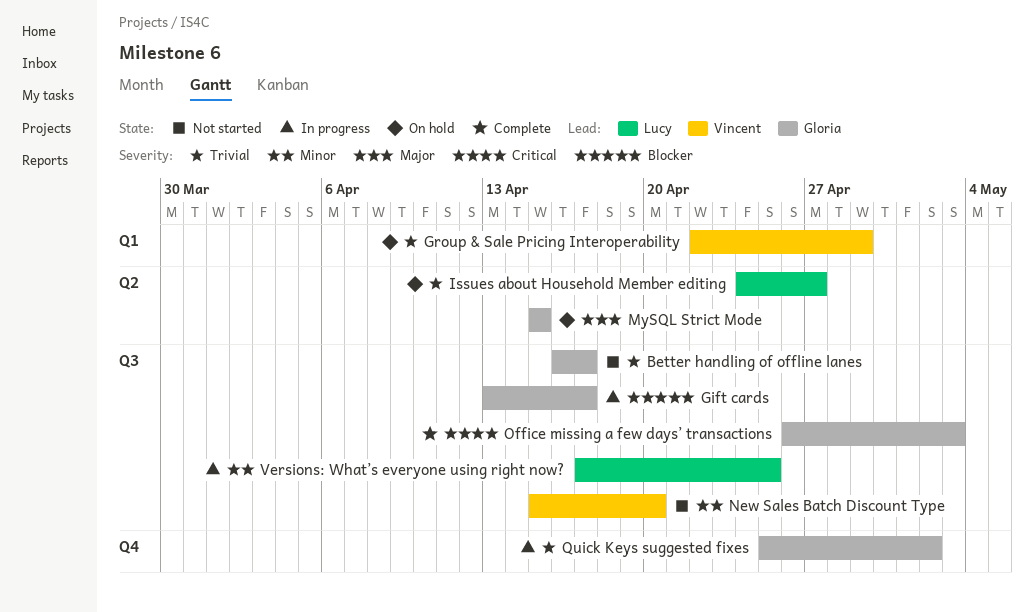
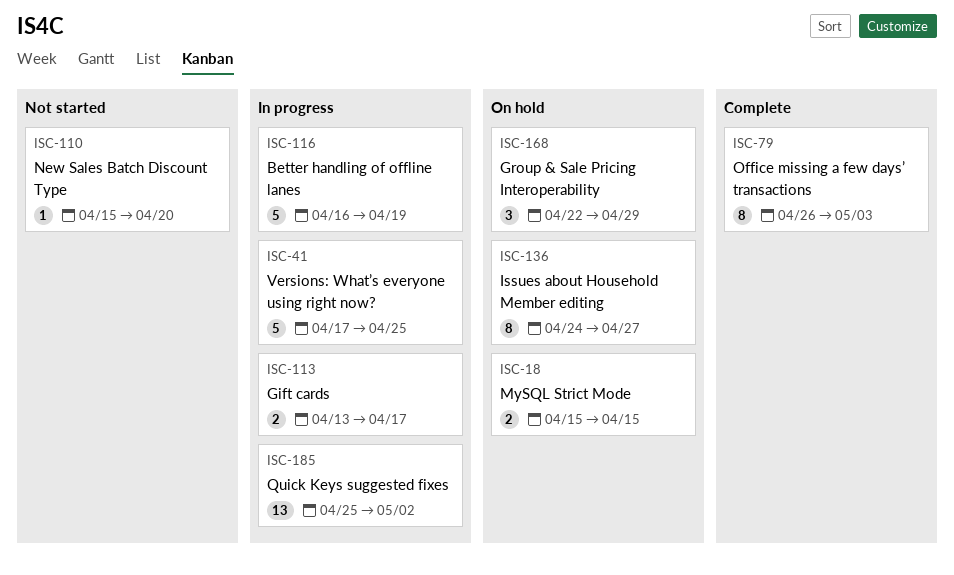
Better handling of offline lanes, status: Not started -> In progress
Better handling of offline lanes, due: Apr 17 -> Apr 19

